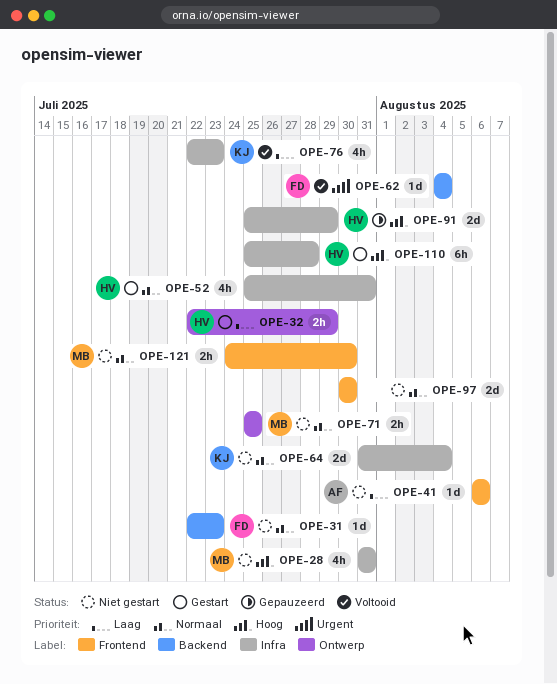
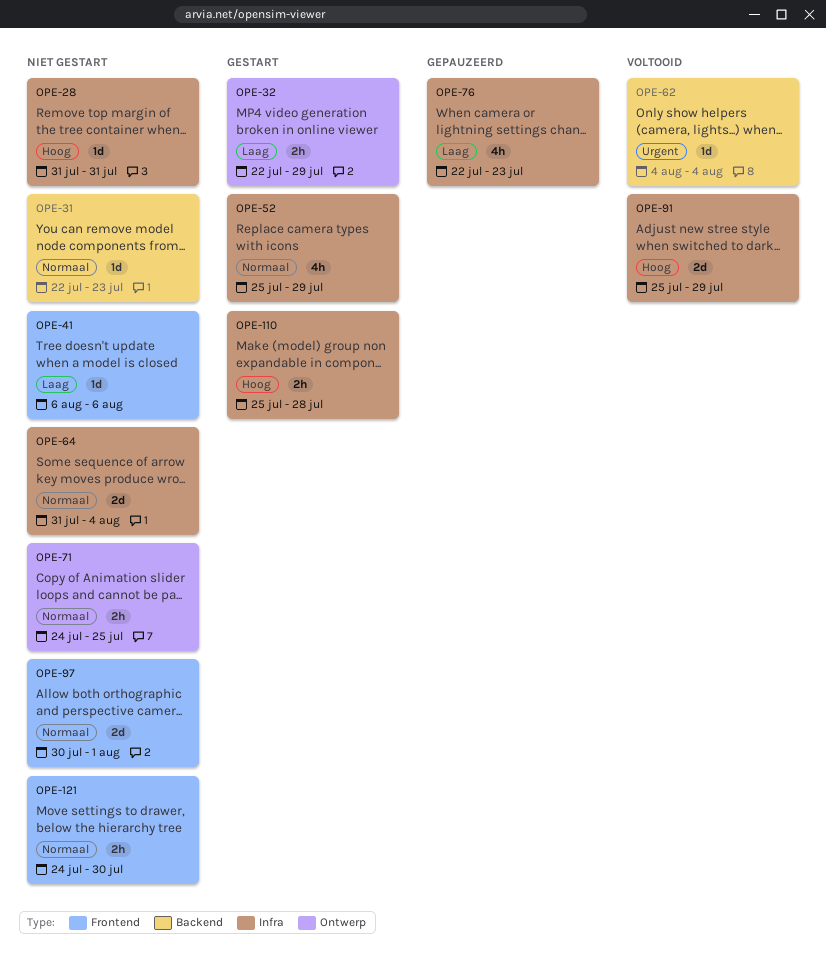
OPE-28, estimate: 4h -> 1d
OPE-52, due: Jul 31 -> Jul 29
OPE-71, start: Jul 25 -> Jul 24
OPE-76, status: Voltooid -> Gepauzeerd
OPE-91, status: Gepauzeerd -> Voltooid
OPE-97, due: Jul 30 -> Aug 1
OPE-110, estimate: 6h -> 2h

